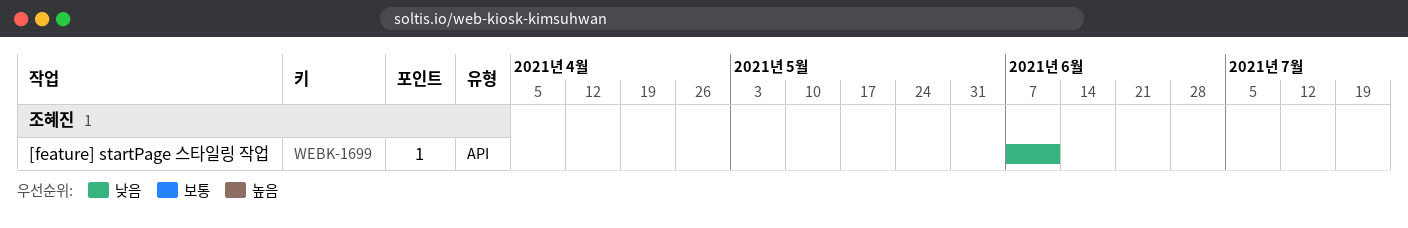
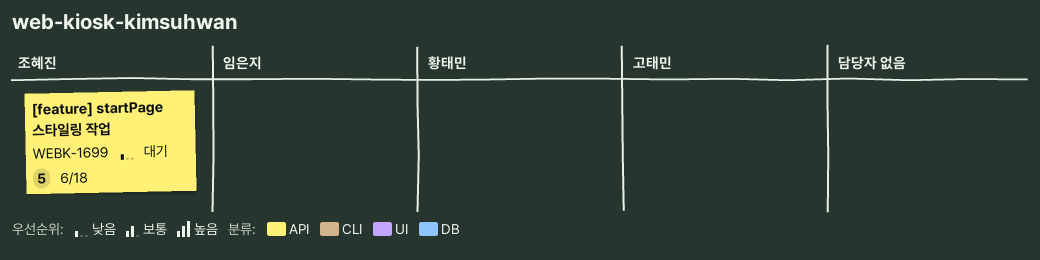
WEBK-1699, estimate: 1 -> 5
WEBK-1699, due: Jun 11 -> Jun 18

